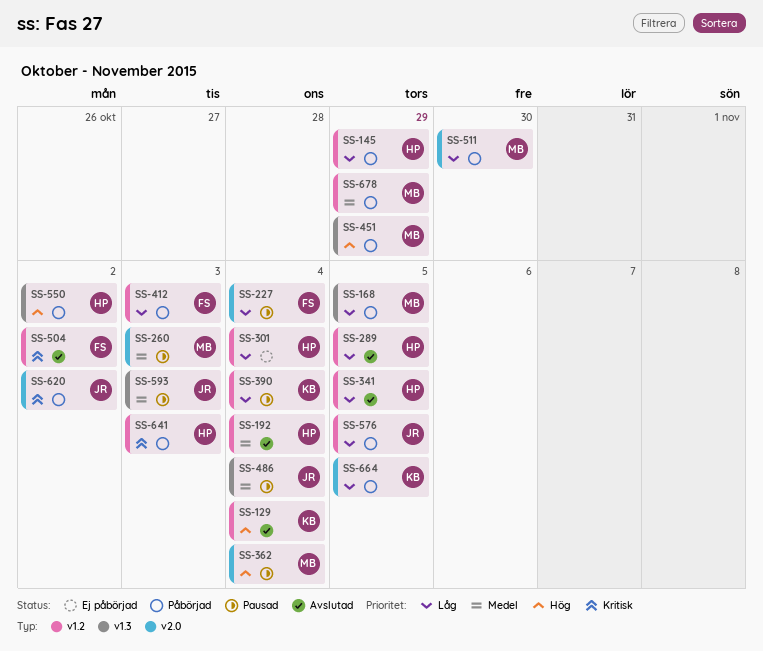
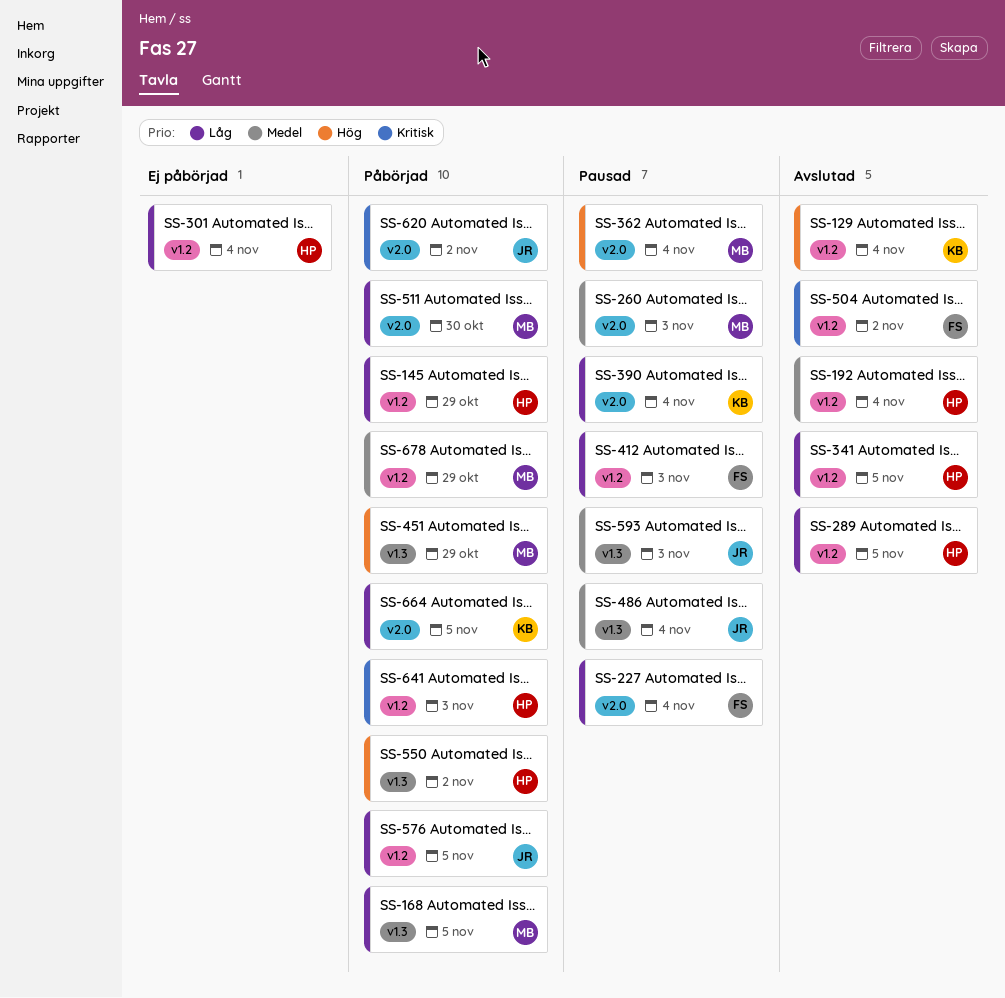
SS-390, label: v1.2 -> v2.0
SS-412, status: Påbörjad -> Pausad

